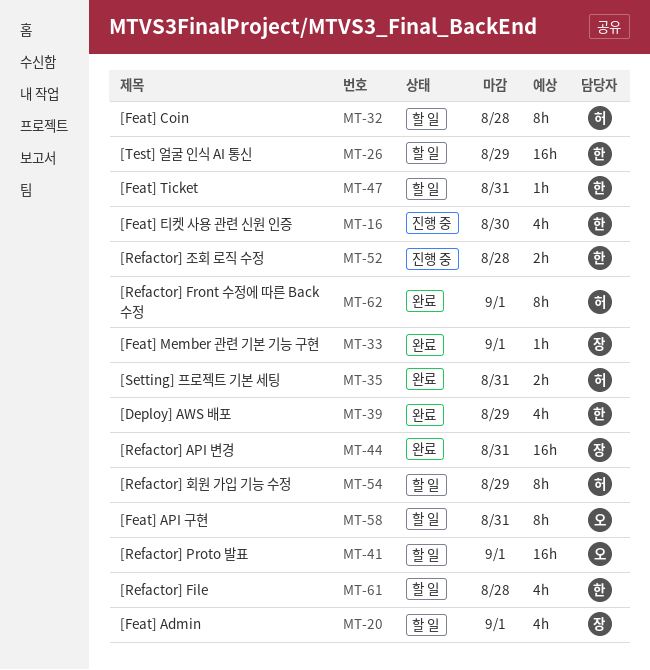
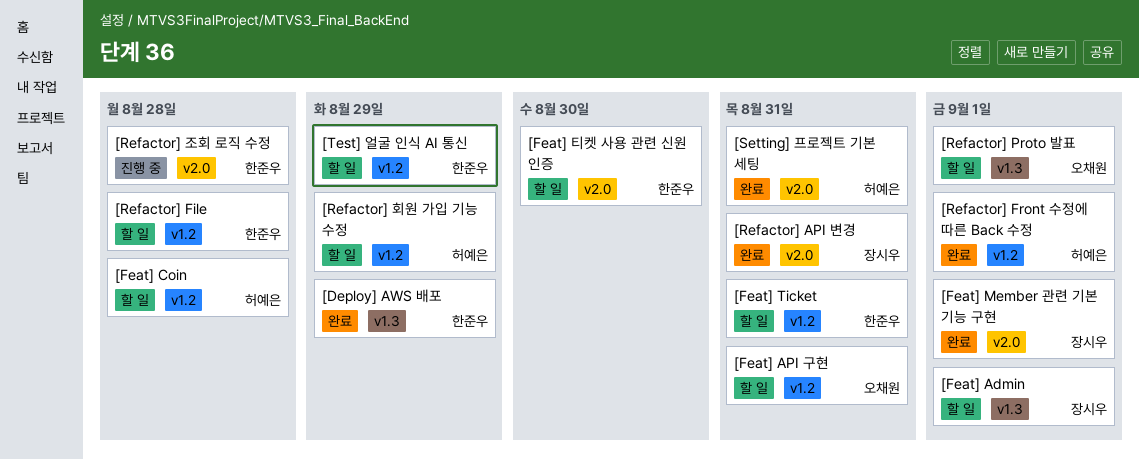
[Feat] 티켓 사용 관련 신원 인증, status: 진행 중 -> 할 일

